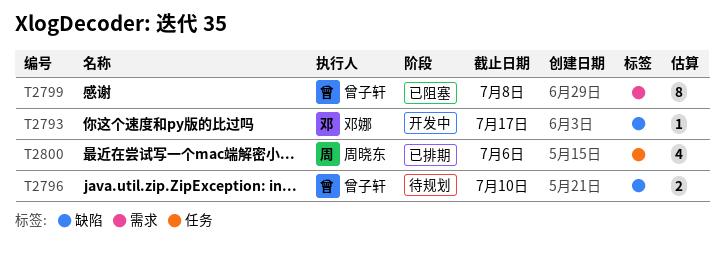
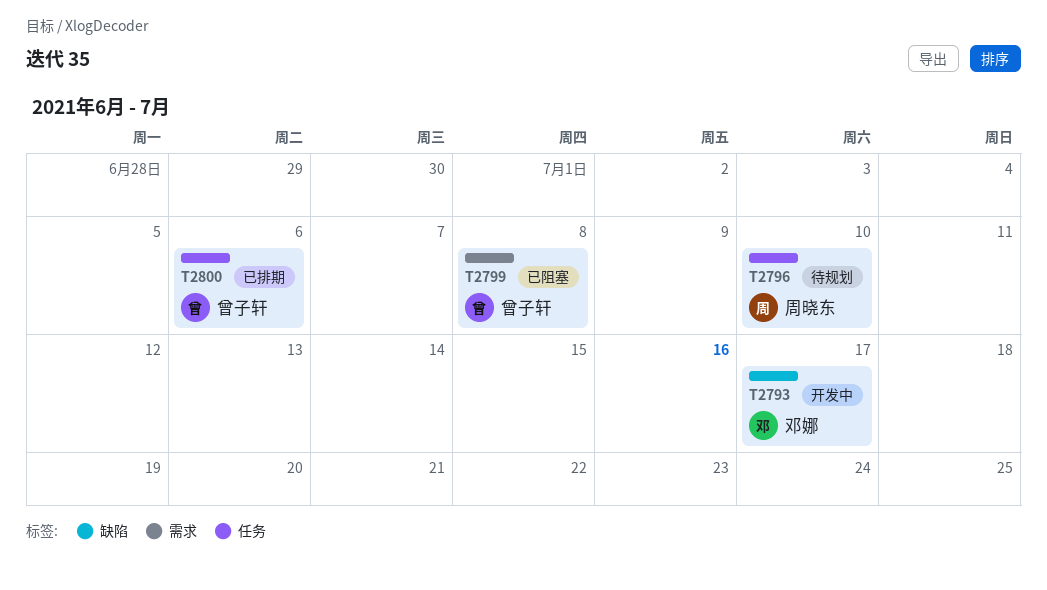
T2796, owner: 曾子轩 -> 周晓东
T2796, label: 缺陷 -> 任务
T2800, owner: 周晓东 -> 曾子轩

